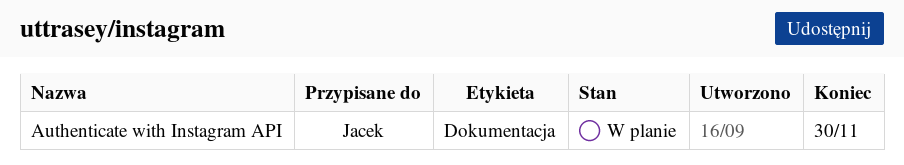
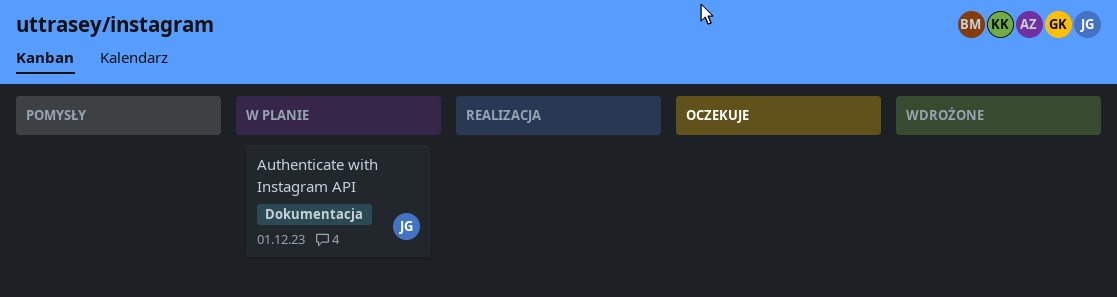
Authenticate with Instagram API, due: Nov 30 -> Dec 1

